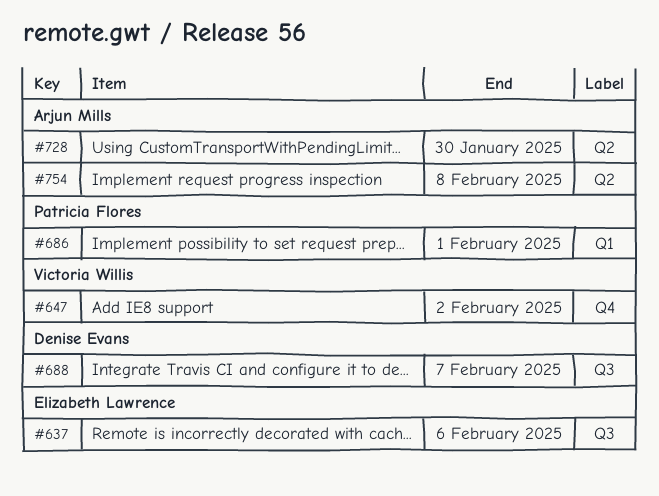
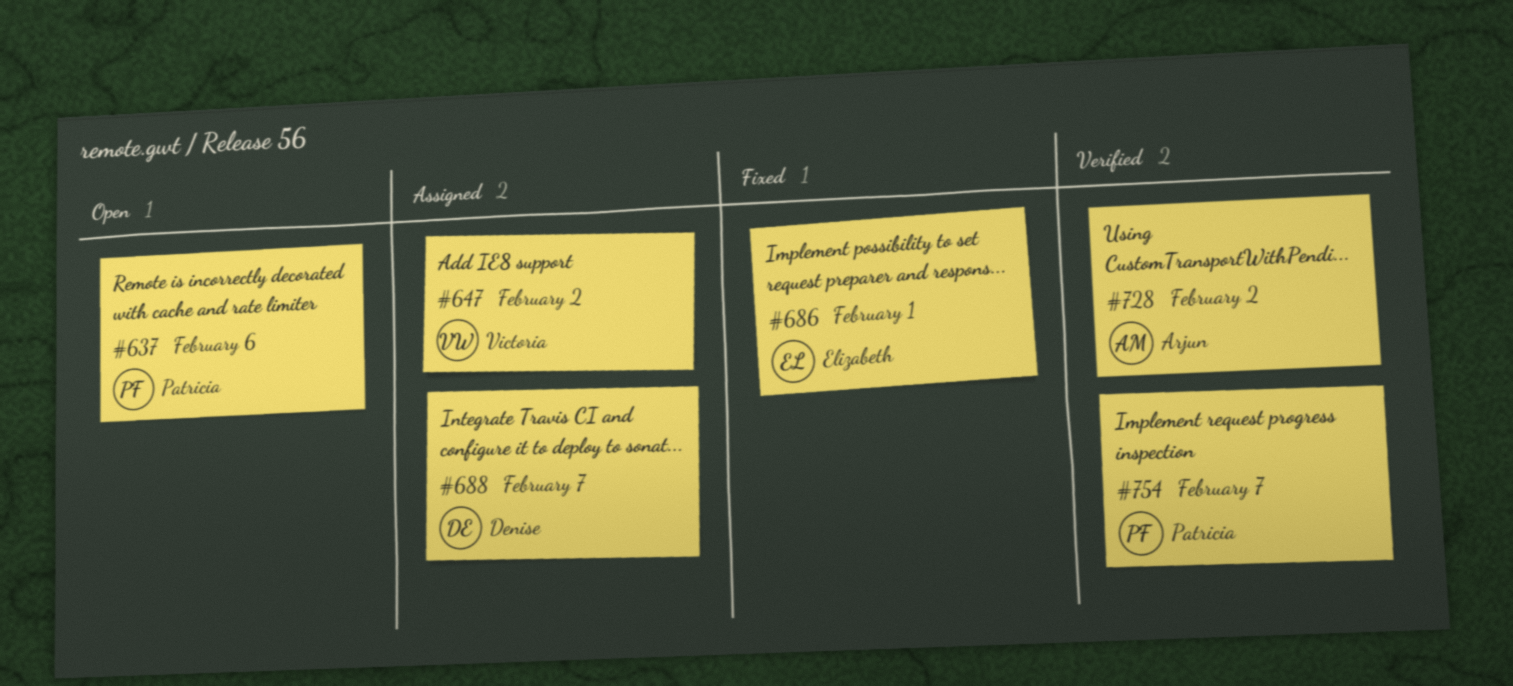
#637, owner: Elizabeth Lawrence -> Patricia Flores
#686, owner: Patricia Flores -> Elizabeth Lawrence
#728, due: Jan 30 -> Feb 2
#754, owner: Arjun Mills -> Patricia Flores
#754, due: Feb 8 -> Feb 7

